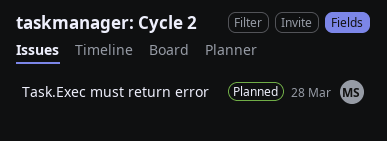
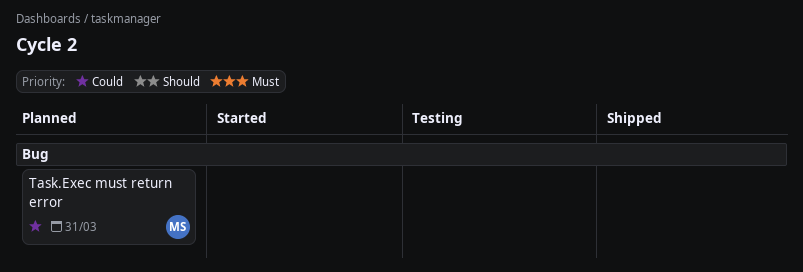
Task.Exec must return error, due: Mar 28 -> Mar 31

